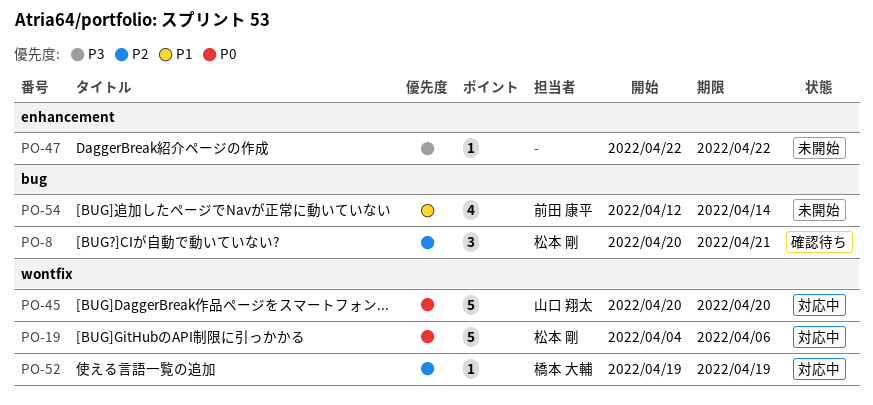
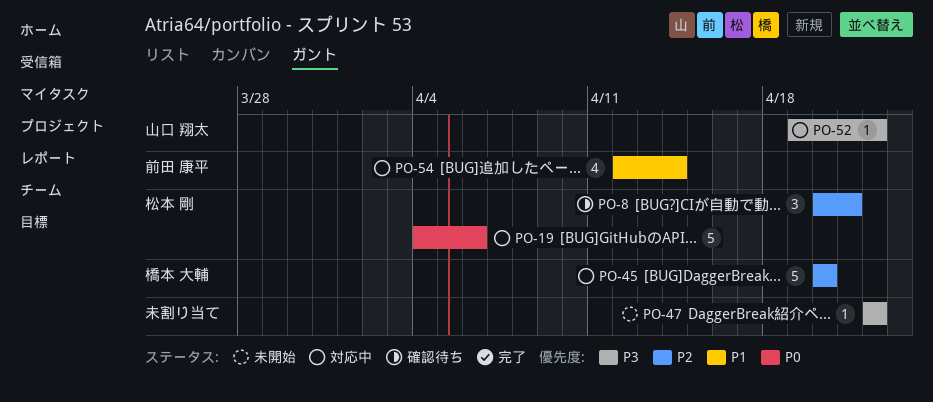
PO-45, owner: 山口 翔太 -> 橋本 大輔
PO-45, priority: P0 -> P2
PO-52, owner: 橋本 大輔 -> 山口 翔太
PO-52, priority: P2 -> P3
PO-52, due: Apr 19 -> Apr 22
PO-54, status: 未開始 -> 対応中

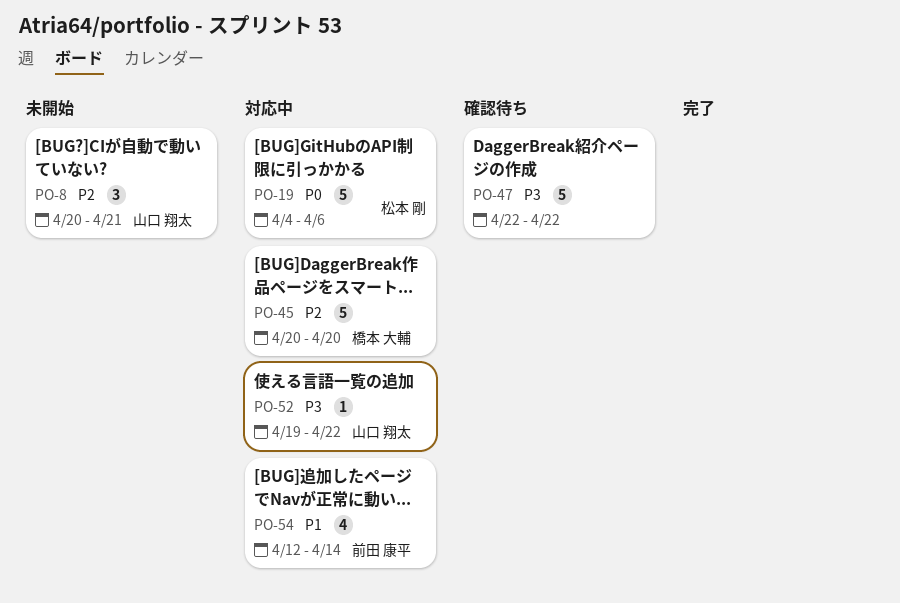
PO-8, status: 確認待ち -> 未開始
PO-8, owner: 松本 剛 -> 山口 翔太
PO-47, status: 未開始 -> 確認待ち
PO-47, estimate: 1 -> 5

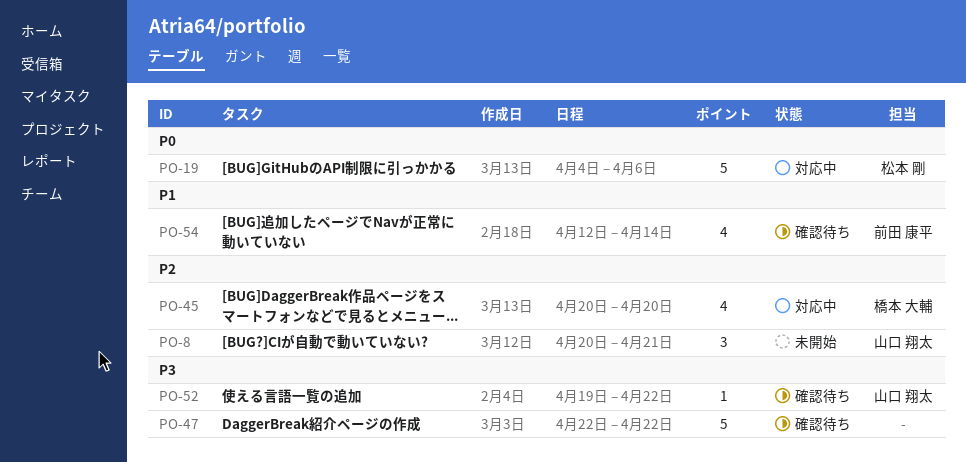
PO-45, estimate: 5 -> 4
PO-52, status: 対応中 -> 確認待ち
PO-54, status: 対応中 -> 確認待ち

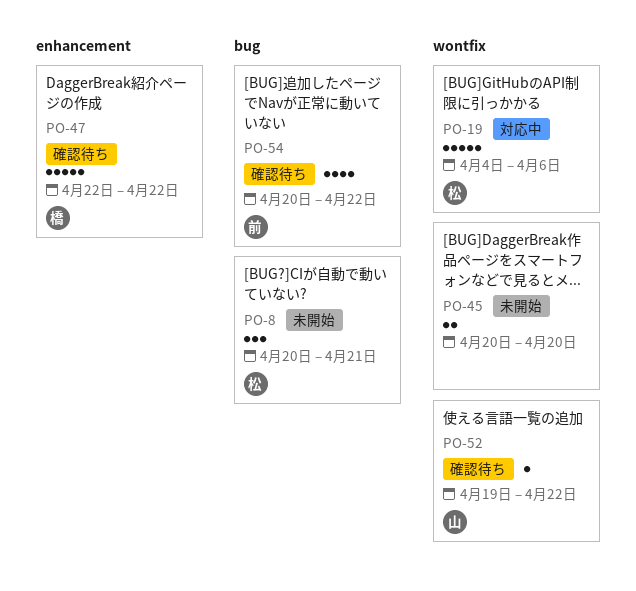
PO-8, owner: 山口 翔太 -> 松本 剛
PO-45, status: 対応中 -> 未開始
PO-45, owner: 橋本 大輔 -> none
PO-45, estimate: 4 -> 2
PO-47, owner: none -> 橋本 大輔
PO-54, start: Apr 12 -> Apr 20
PO-54, due: Apr 14 -> Apr 22

